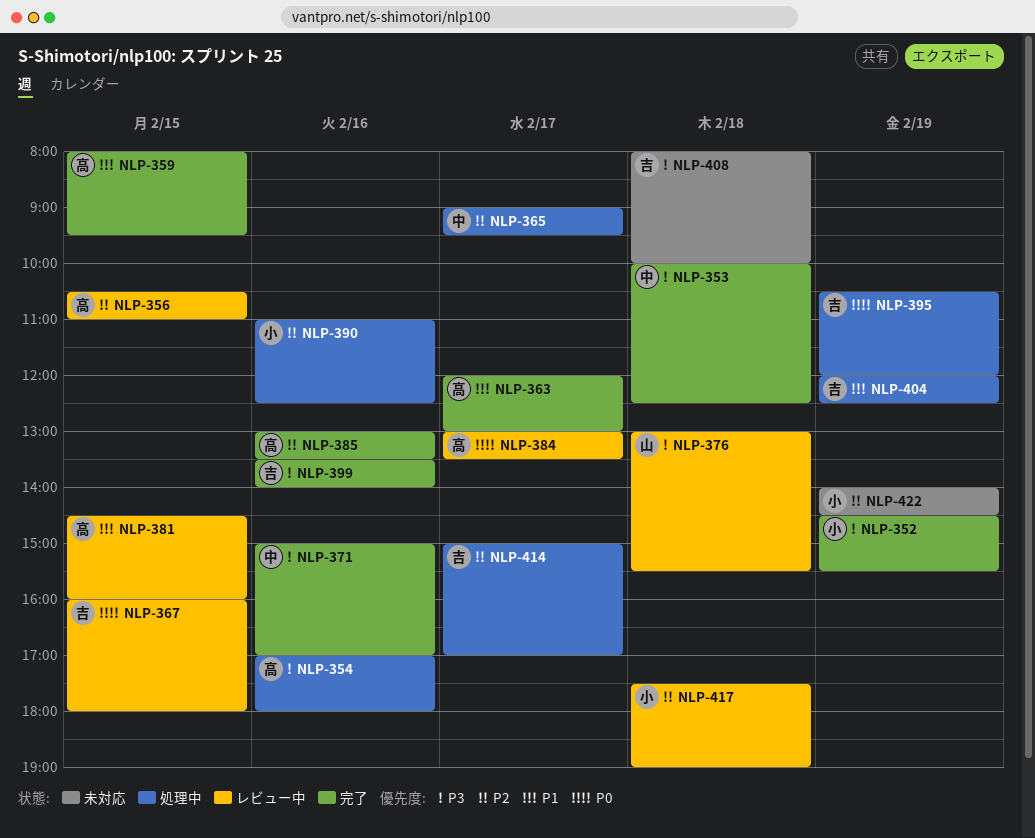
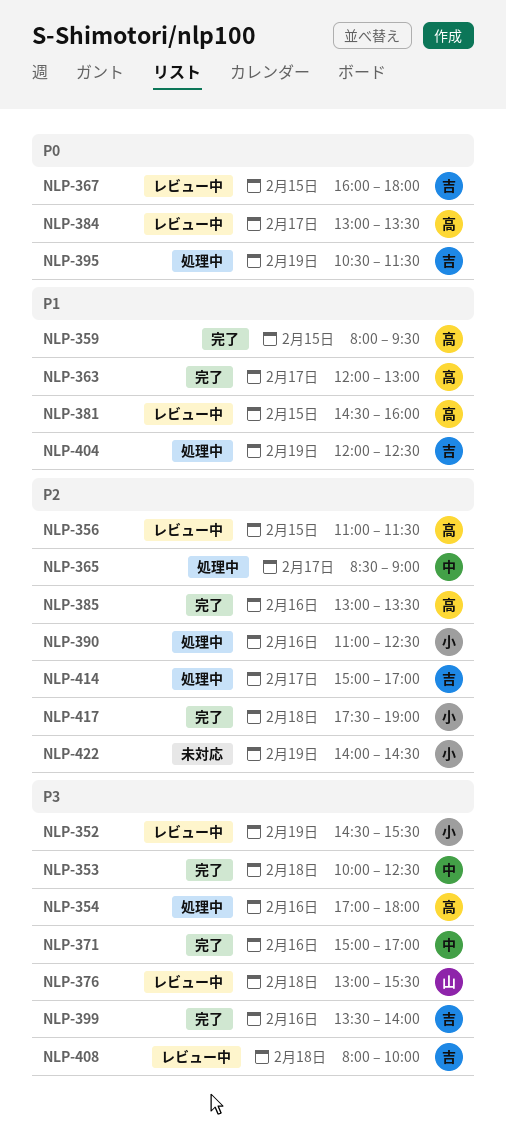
NLP-352, status: 完了 -> レビュー中
NLP-356, begins: 10:30 -> 11:00
NLP-356, ends: 11:00 -> 11:30
NLP-365, begins: 09:00 -> 08:30
NLP-365, ends: 09:30 -> 09:00
NLP-395, ends: 12:00 -> 11:30
NLP-408, status: 未対応 -> レビュー中
NLP-417, status: レビュー中 -> 完了

